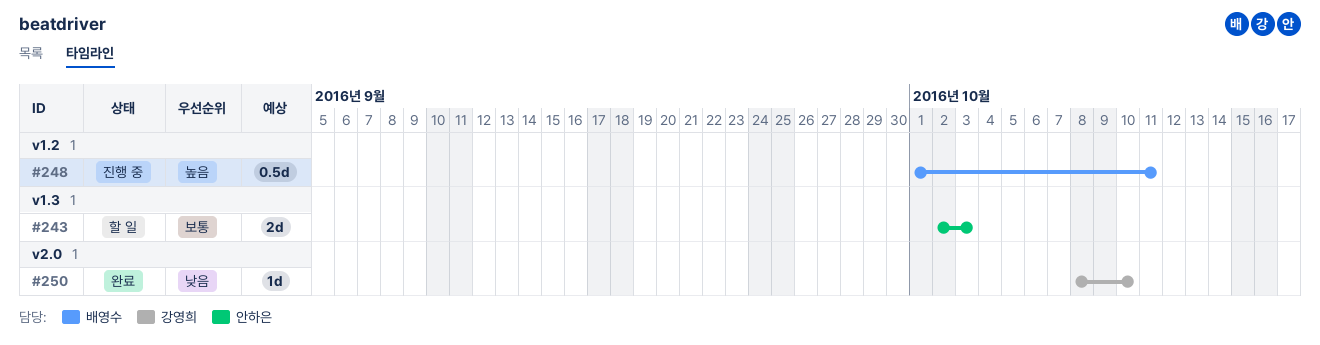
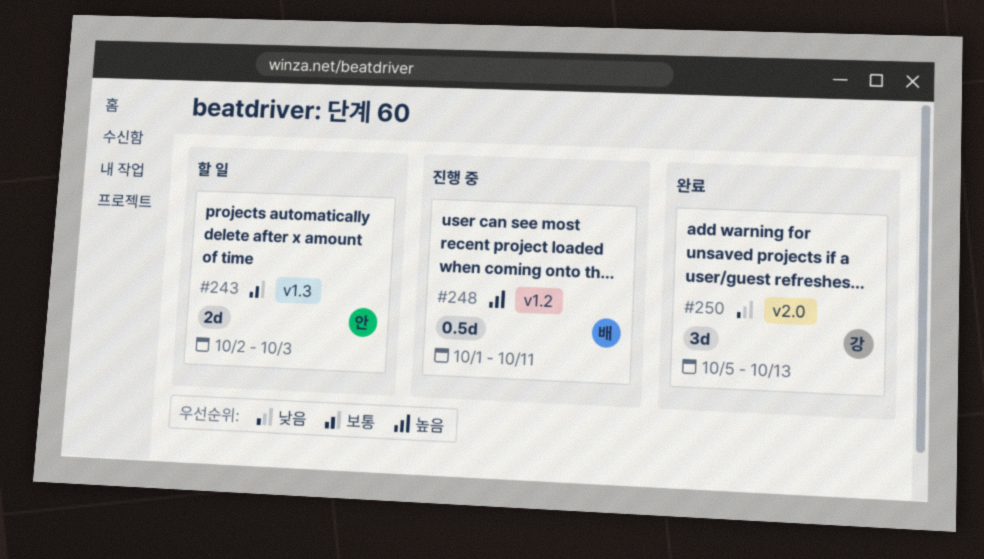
#250, estimate: 1d -> 3d
#250, start: Oct 8 -> Oct 5
#250, due: Oct 10 -> Oct 13

